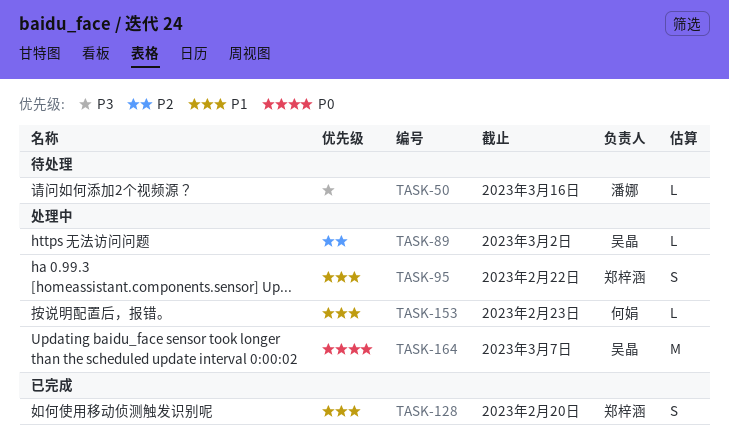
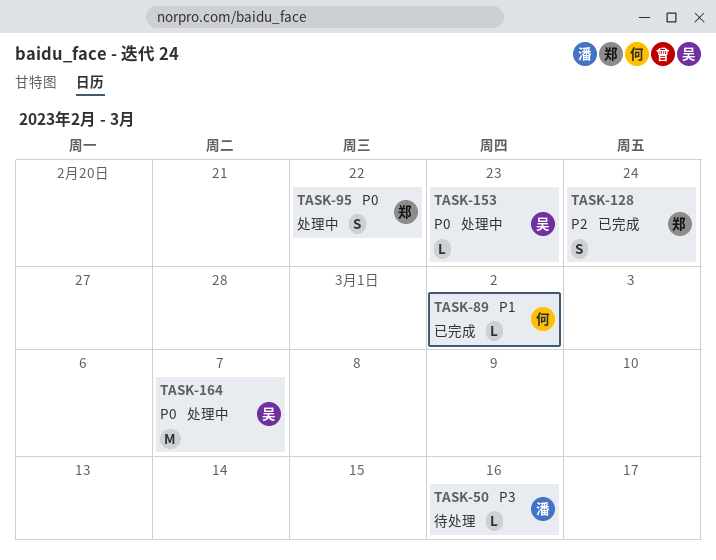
TASK-89, status: 处理中 -> 已完成
TASK-89, owner: 吴晶 -> 何娟
TASK-89, priority: P2 -> P1
TASK-95, priority: P1 -> P0
TASK-128, priority: P1 -> P2
TASK-128, due: Feb 20 -> Feb 24
TASK-153, owner: 何娟 -> 吴晶
TASK-153, priority: P1 -> P0

